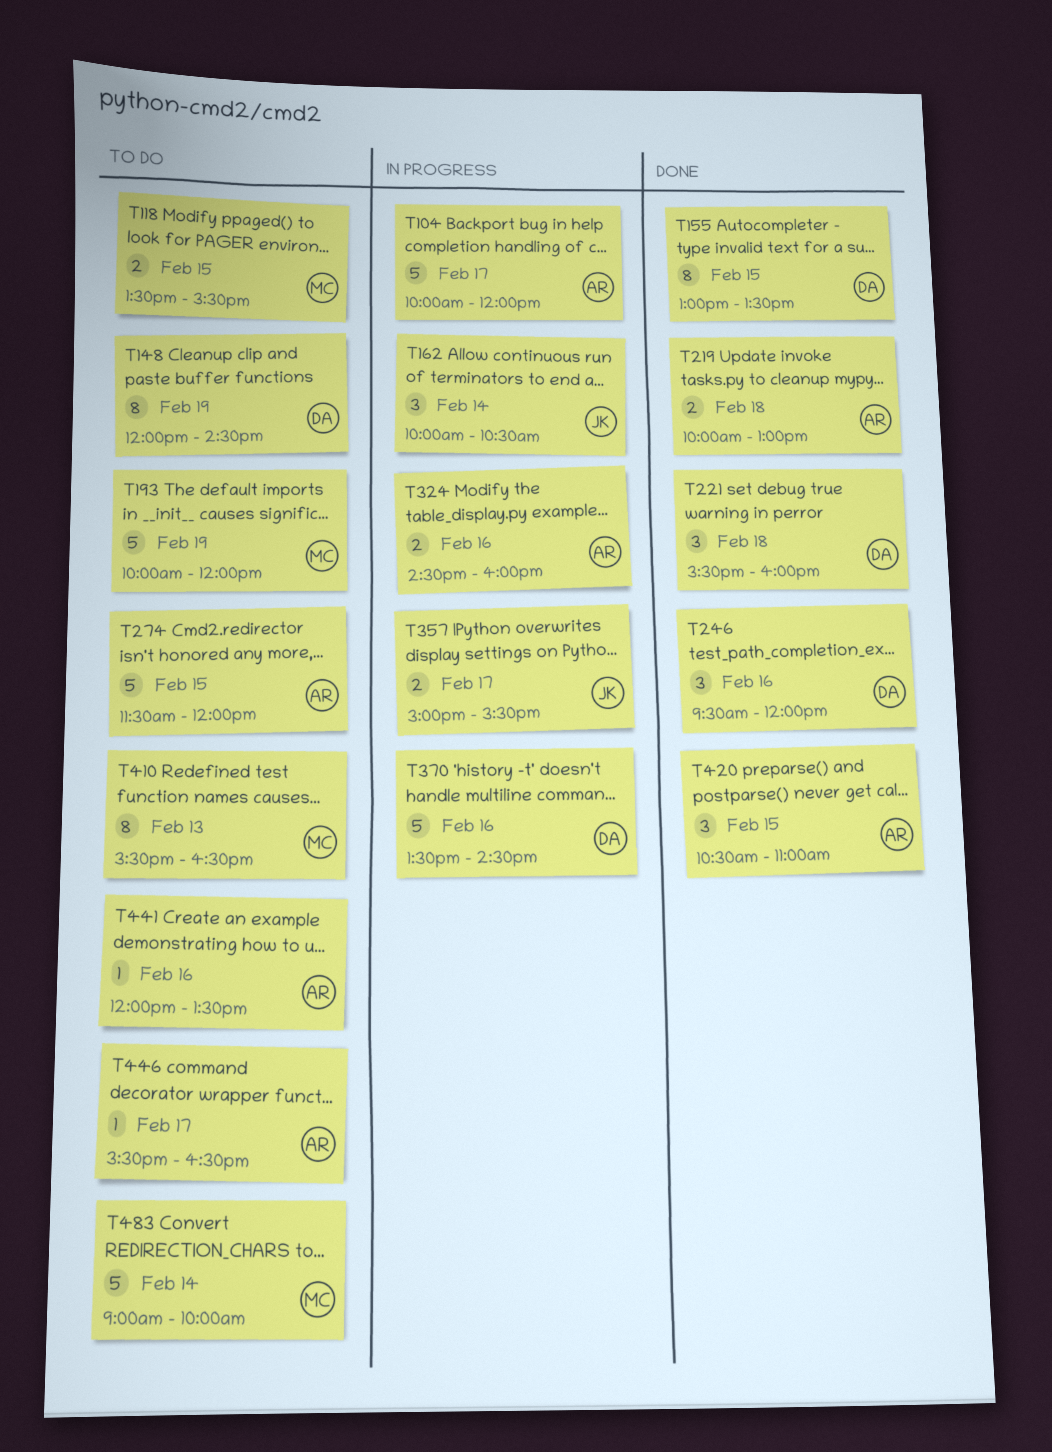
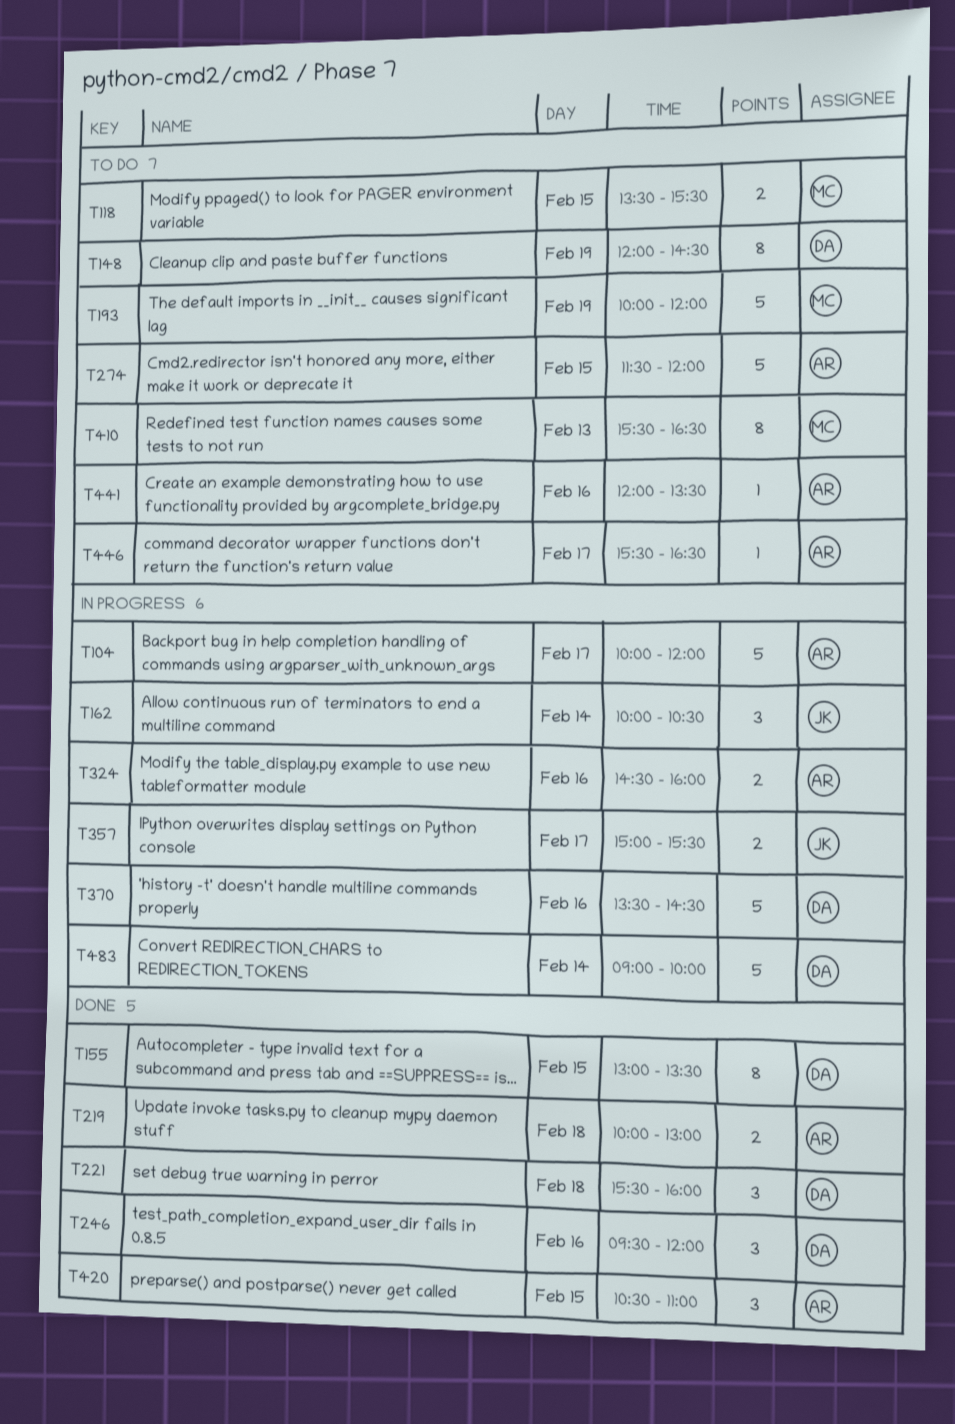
T483, status: To do -> In progress
T483, owner: MC -> DA

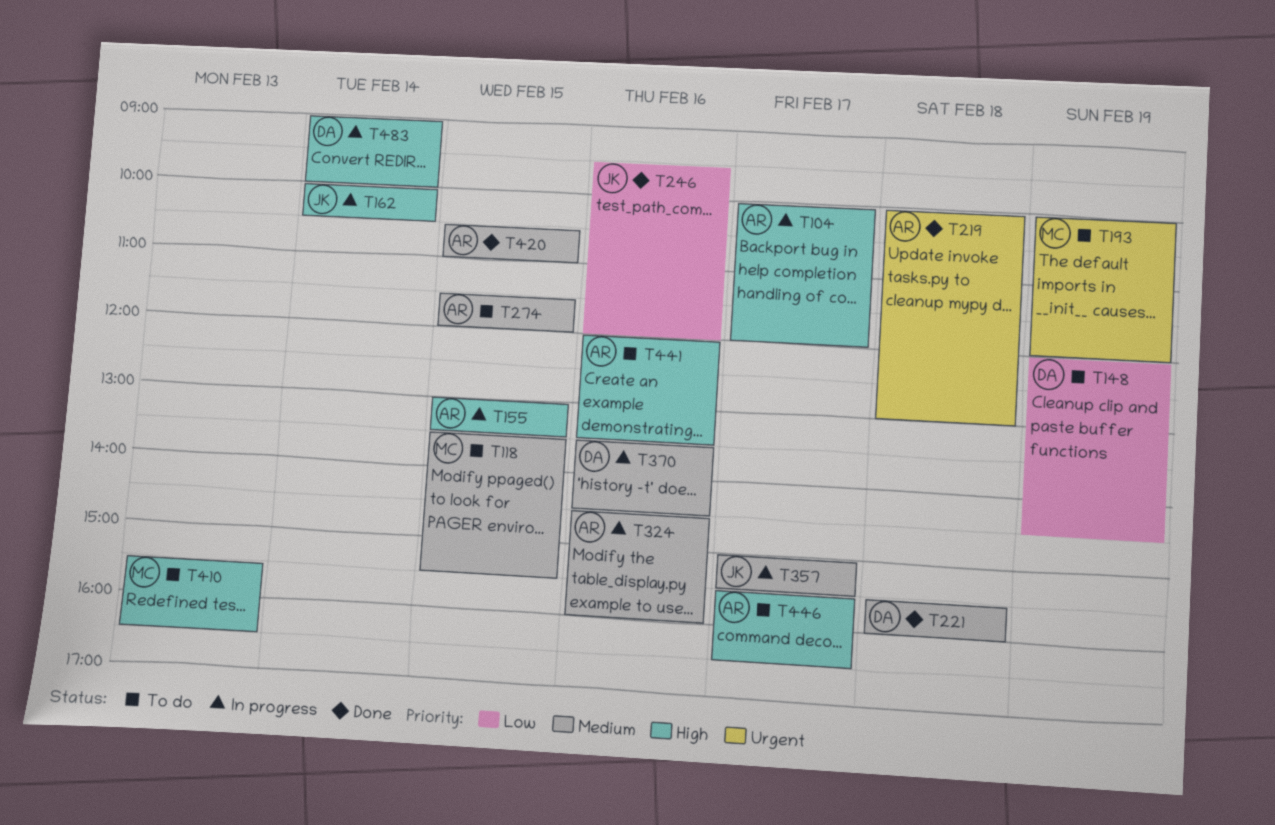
T155, status: Done -> In progress
T155, owner: DA -> AR
T246, owner: DA -> JK

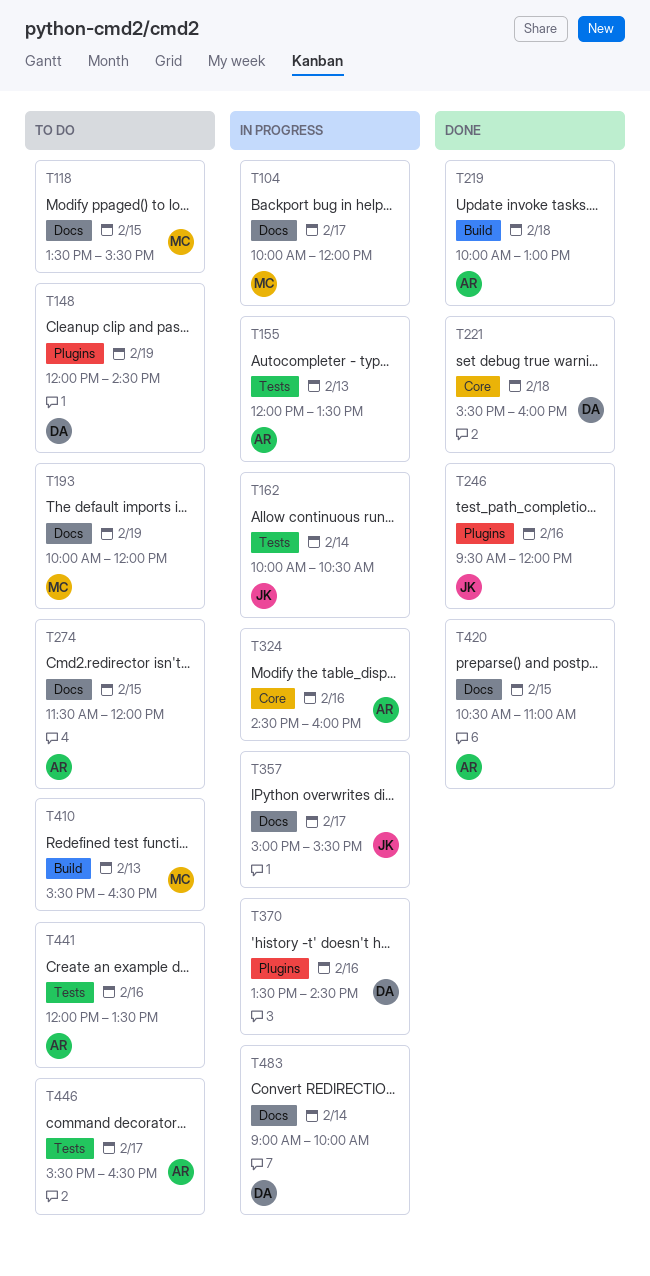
T104, owner: AR -> MC
T155, day: Feb 15 -> Feb 13
T155, begins: 13:00 -> 12:00

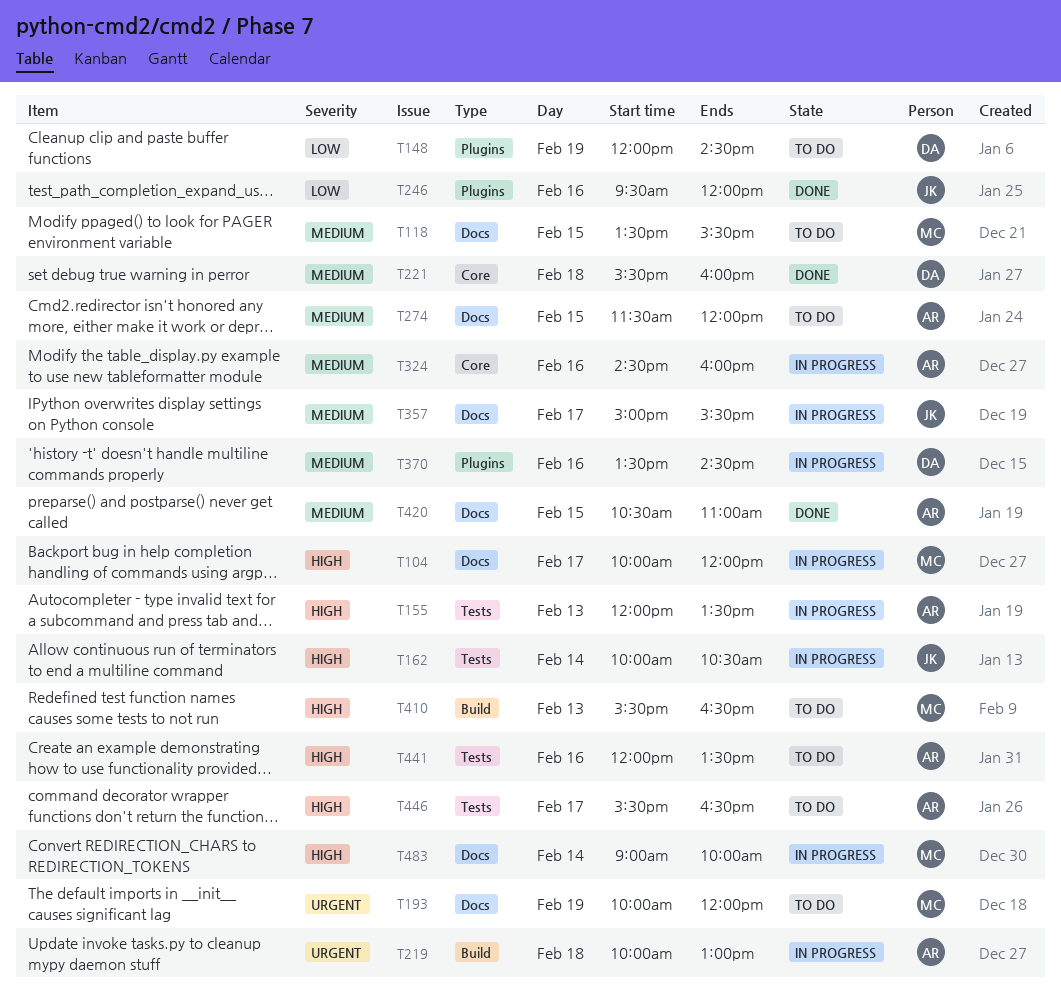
T219, status: Done -> In progress
T483, owner: DA -> MC

